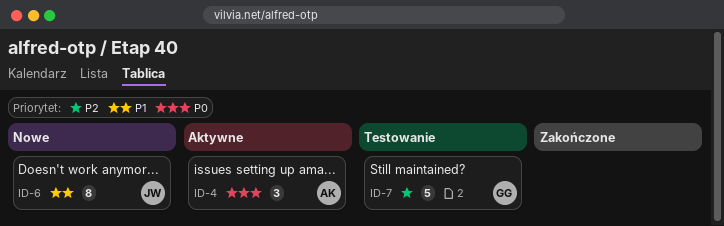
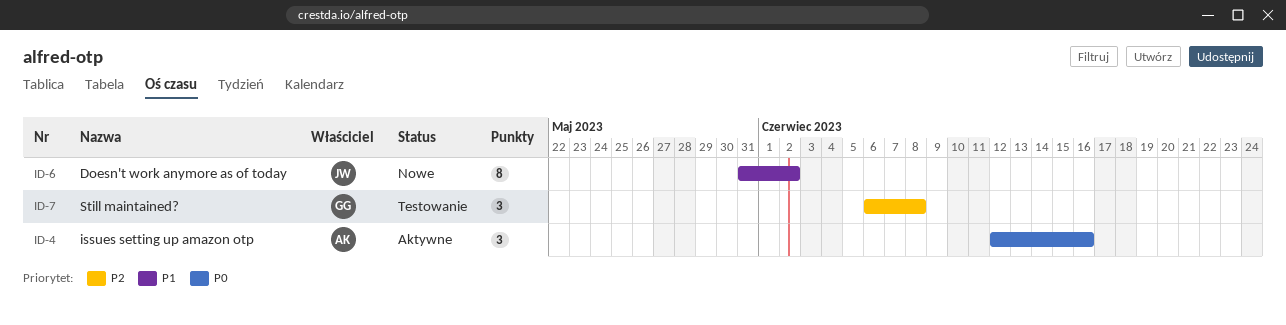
ID-7, estimate: 5 -> 3

